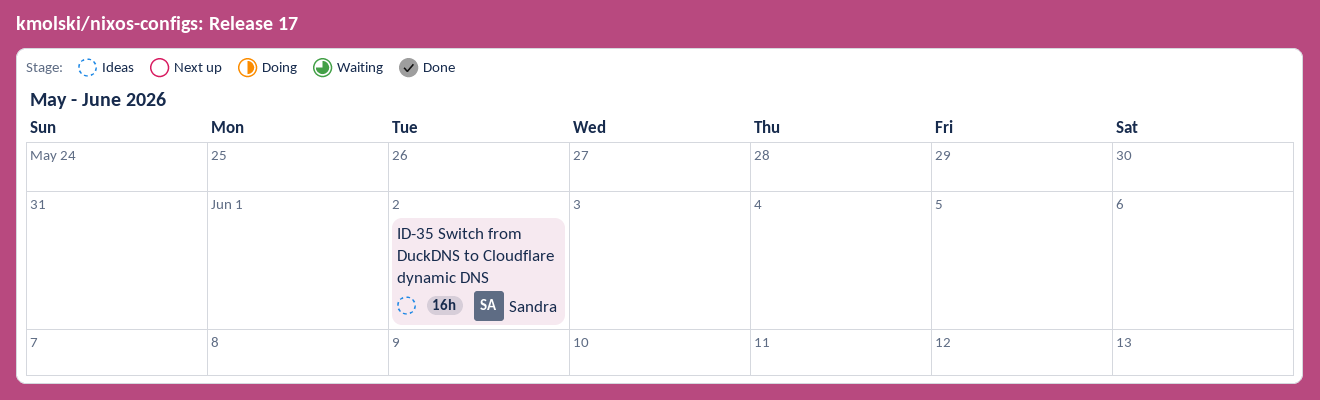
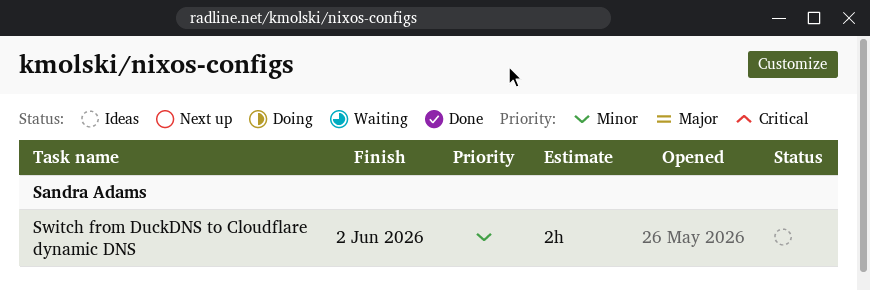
Switch from DuckDNS to Cloudflare dynamic DNS, estimate: 16h -> 2h

